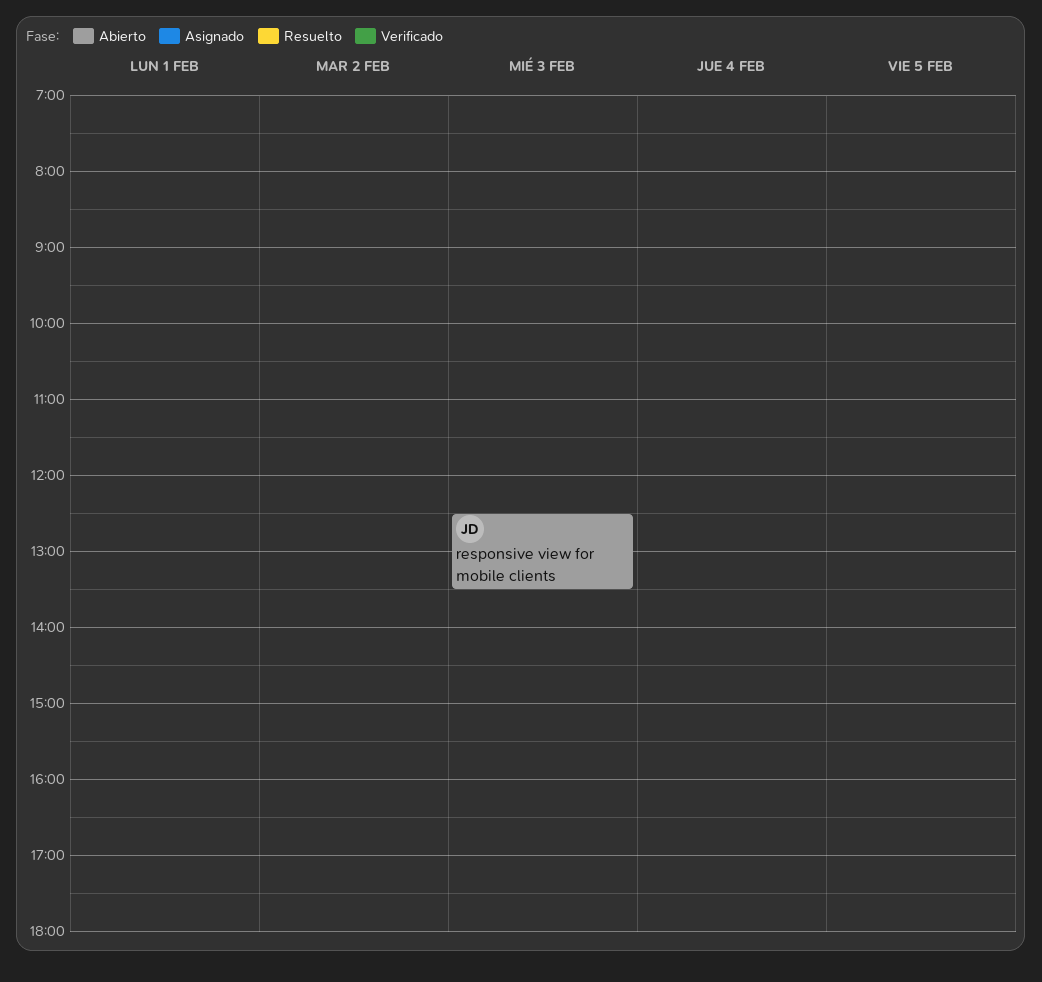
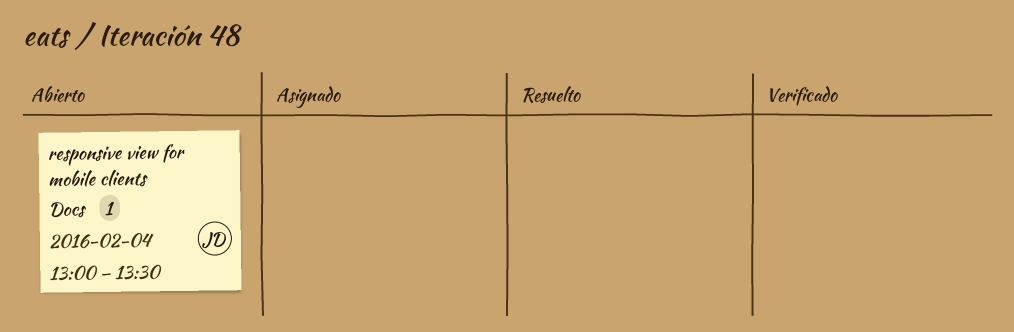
responsive view for mobile clients, day: Feb 3 -> Feb 4
responsive view for mobile clients, begins: 12:30 -> 13:00

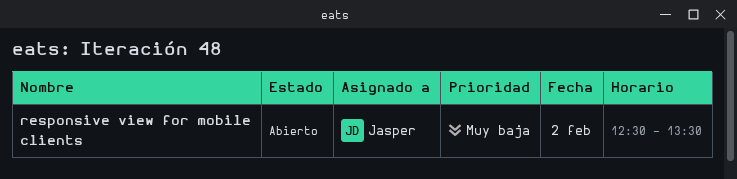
responsive view for mobile clients, day: Feb 4 -> Feb 2
responsive view for mobile clients, begins: 13:00 -> 12:30

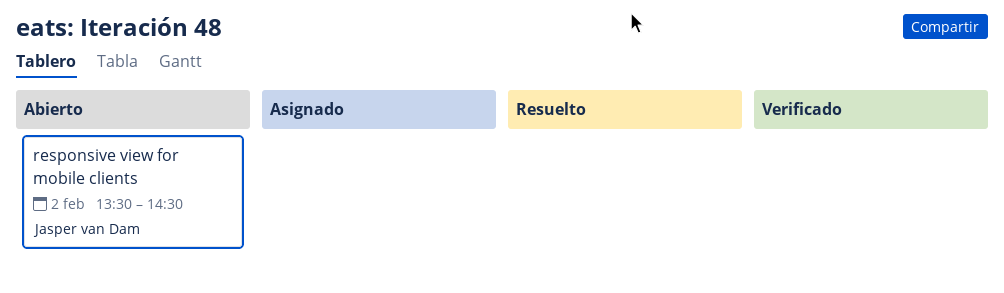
responsive view for mobile clients, begins: 12:30 -> 13:30
responsive view for mobile clients, ends: 13:30 -> 14:30

